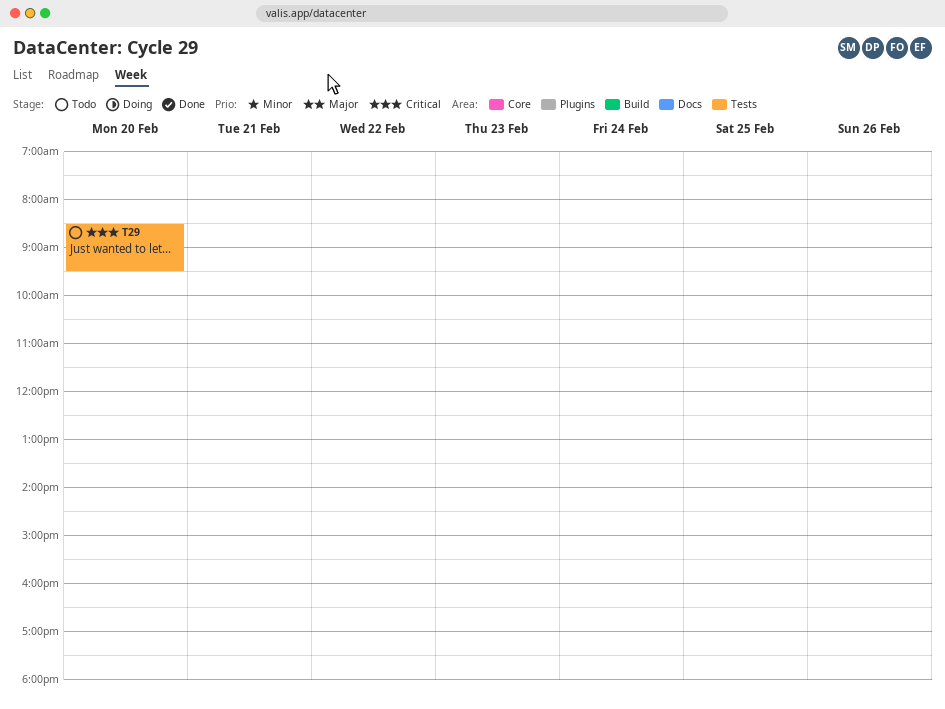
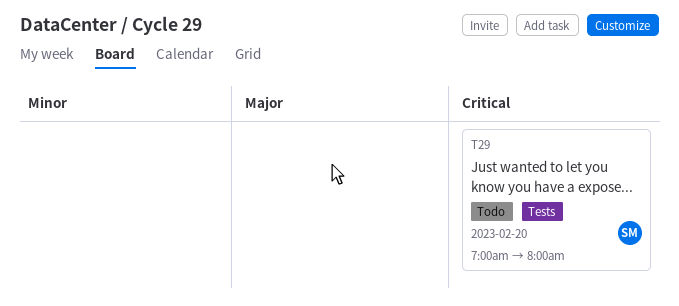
T29, begins: 08:30 -> 07:00
T29, ends: 09:30 -> 08:00

